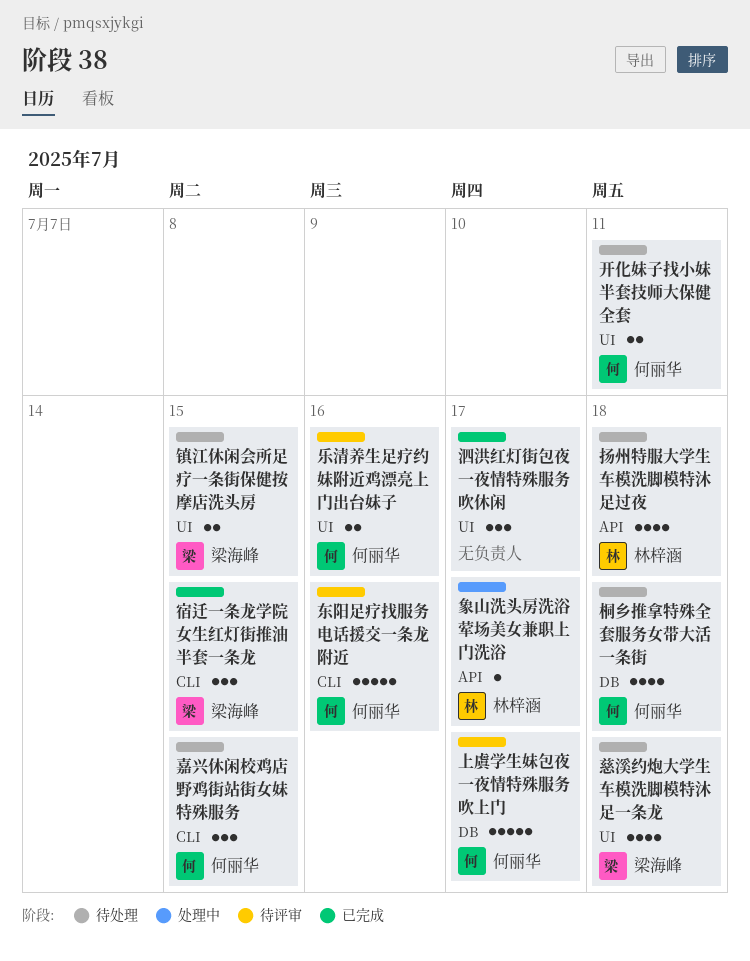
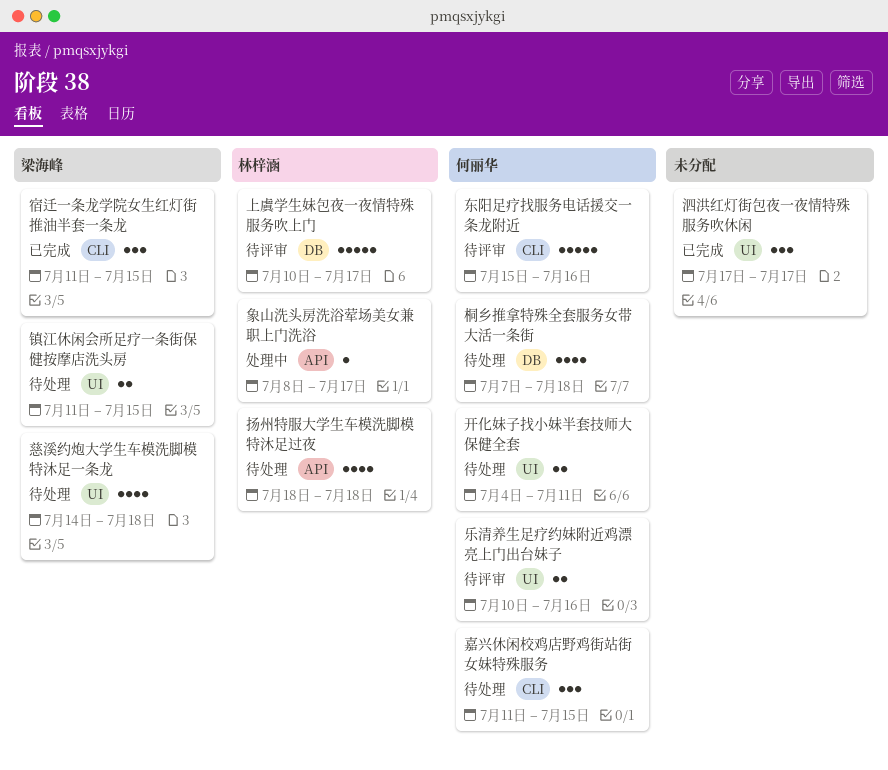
上虞学生妹包夜一夜情特殊服务吹上门, owner: 何丽华 -> 林梓涵

